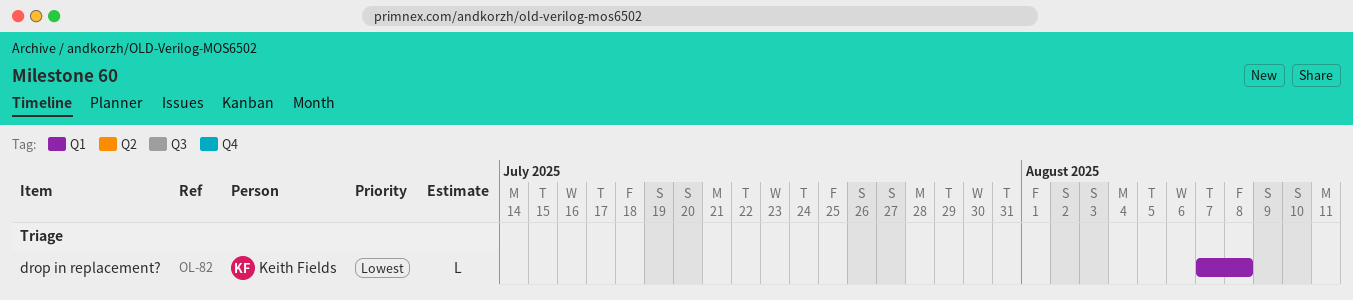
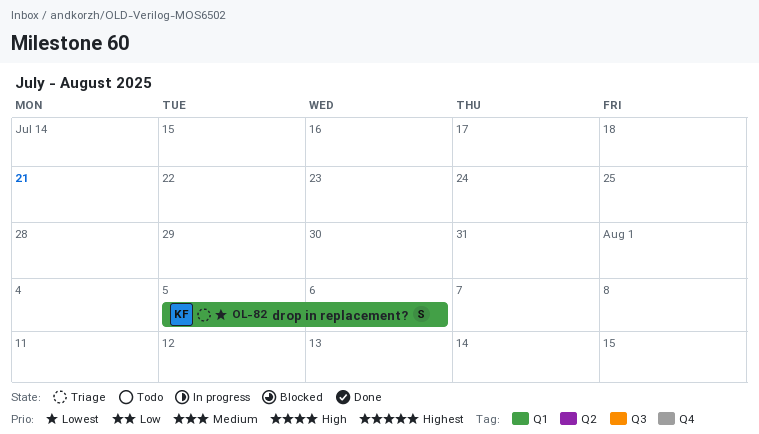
OL-82, estimate: L -> S
OL-82, start: Aug 7 -> Aug 5
OL-82, due: Aug 8 -> Aug 6

